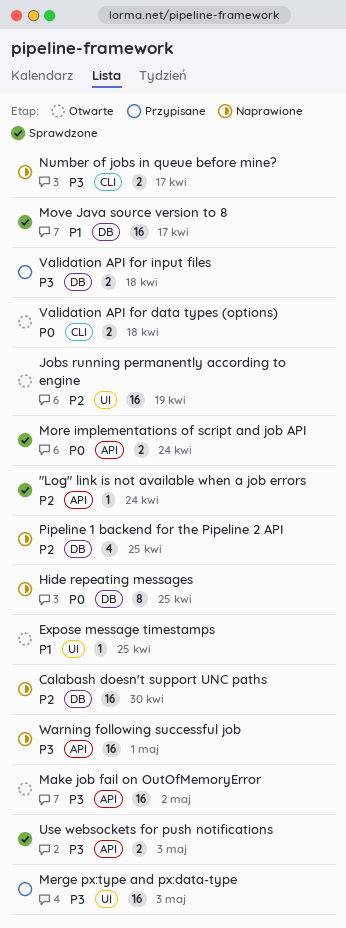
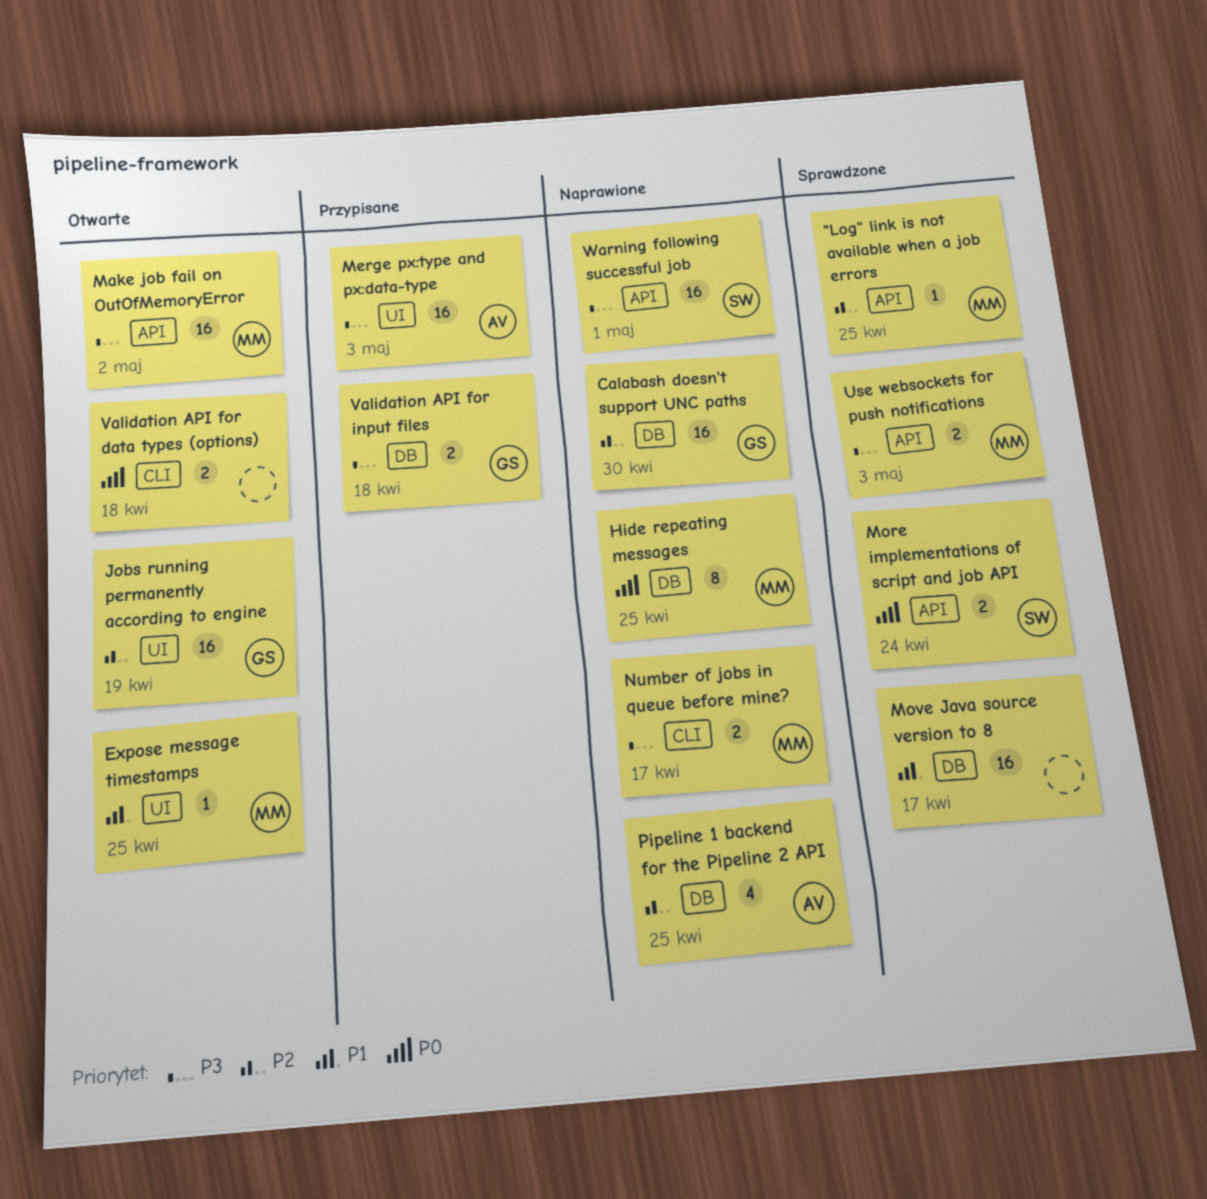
"Log" link is not available when a job errors, due: Apr 24 -> Apr 25

